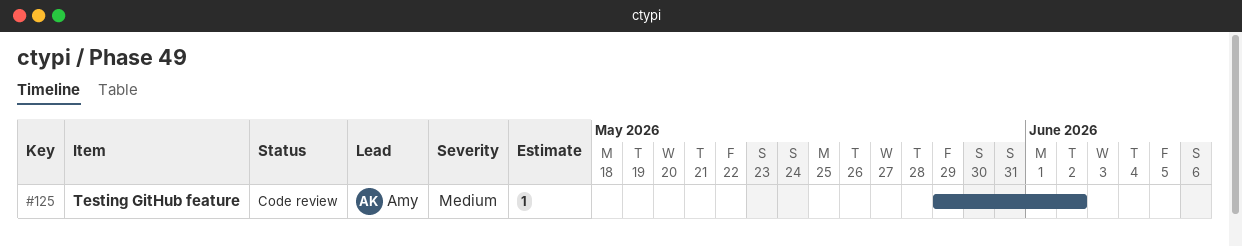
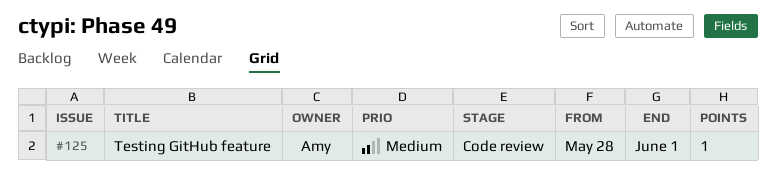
#125, start: May 29 -> May 28
#125, due: Jun 2 -> Jun 1

